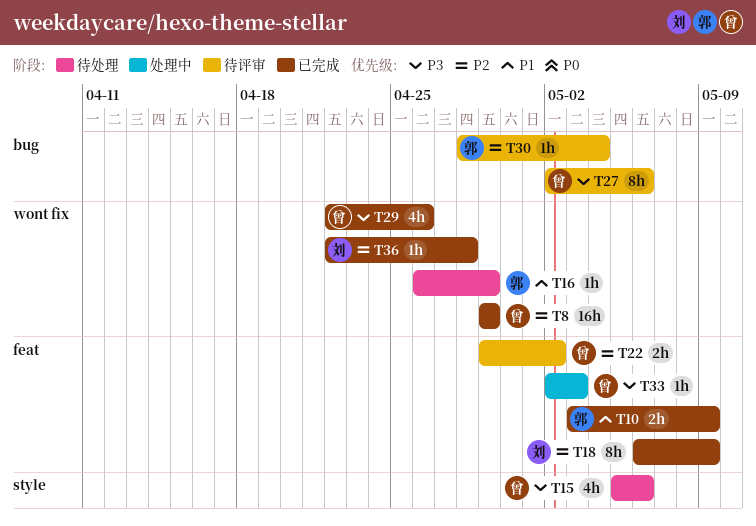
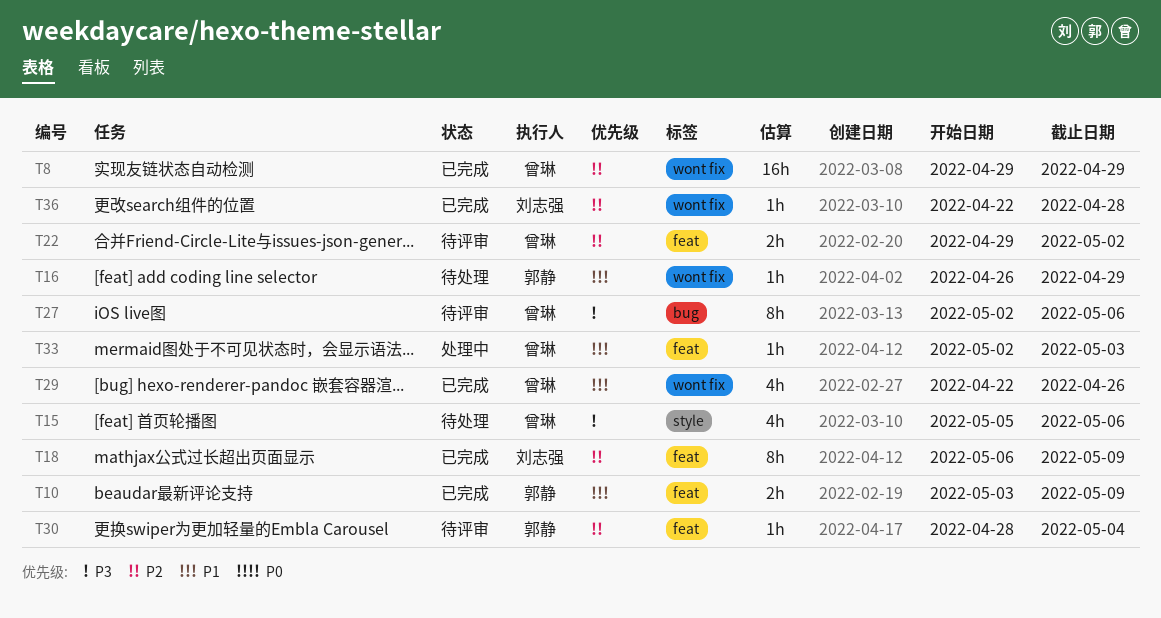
T29, priority: P3 -> P1
T30, label: bug -> feat
T33, priority: P3 -> P1

